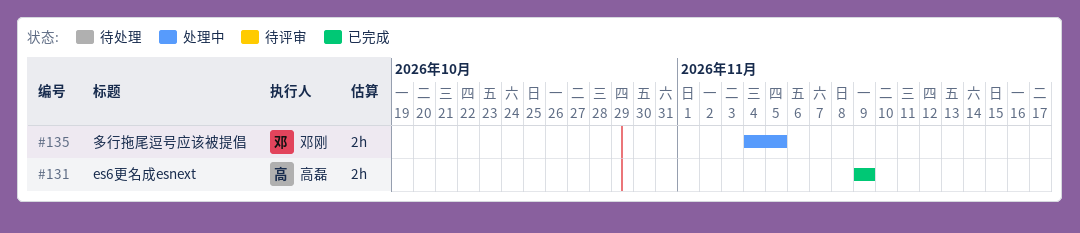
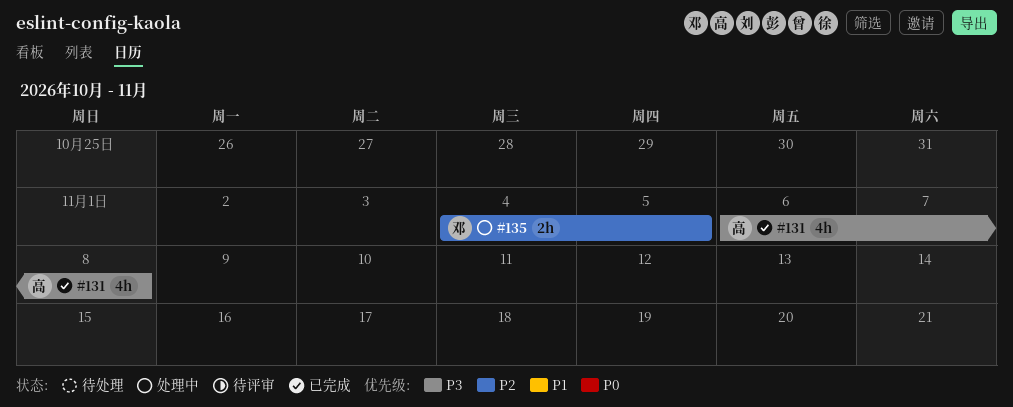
#131, estimate: 2h -> 4h
#131, start: Nov 9 -> Nov 6
#131, due: Nov 9 -> Nov 8

